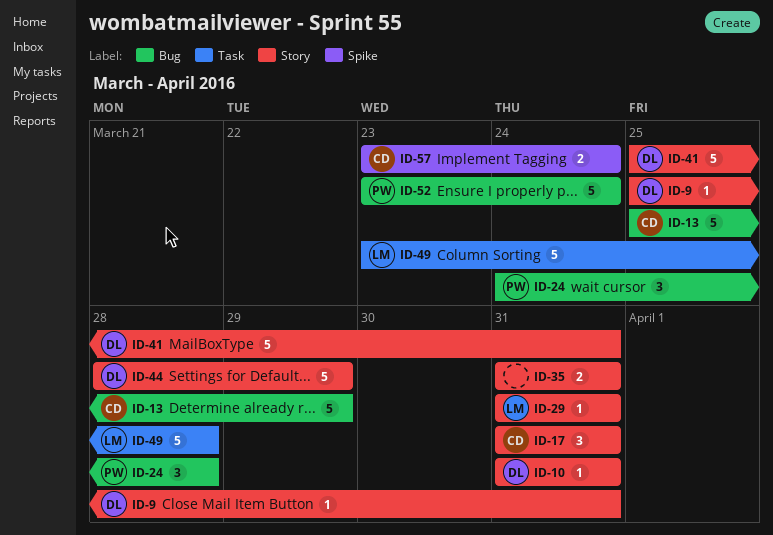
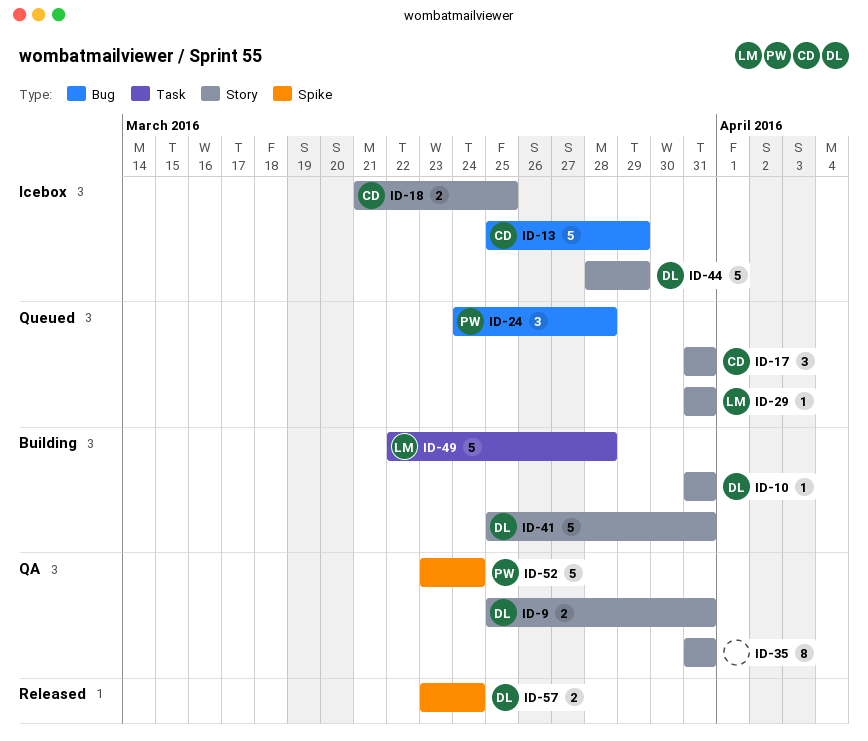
ID-9, estimate: 1 -> 2
ID-18: none -> present
ID-35, estimate: 2 -> 8
ID-49, start: Mar 23 -> Mar 22
ID-52, label: Bug -> Spike
ID-57, owner: CD -> DL

